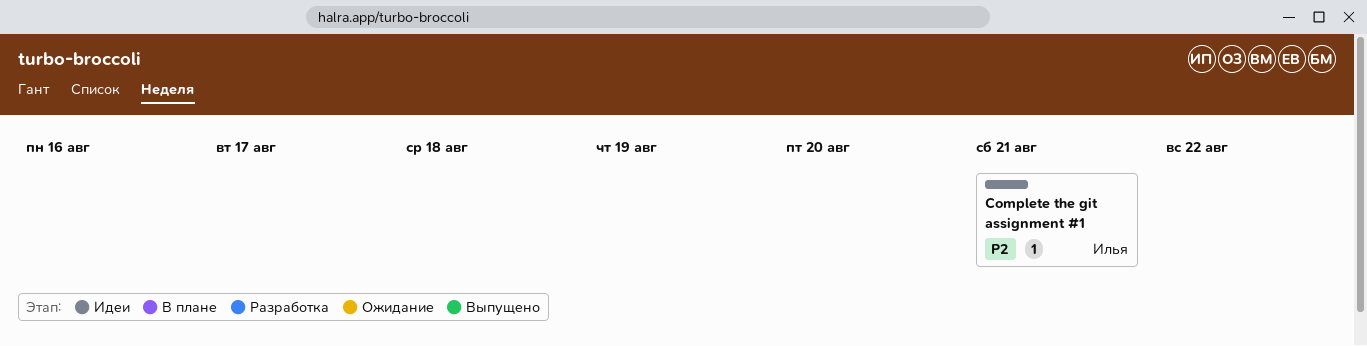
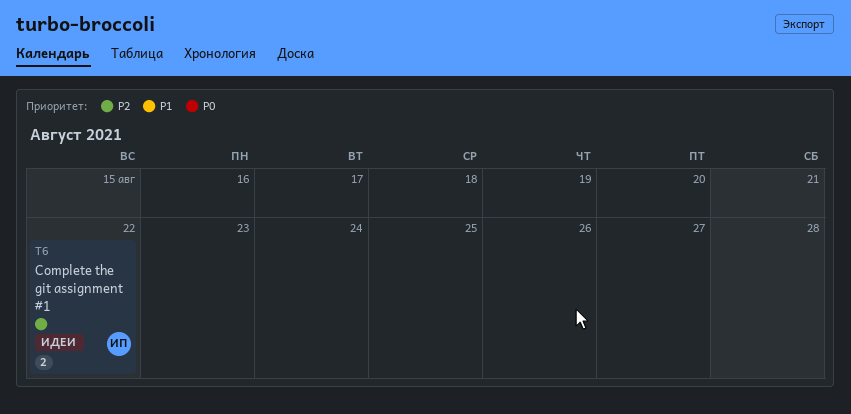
Complete the git assignment #1, estimate: 1 -> 2
Complete the git assignment #1, due: Aug 21 -> Aug 22

